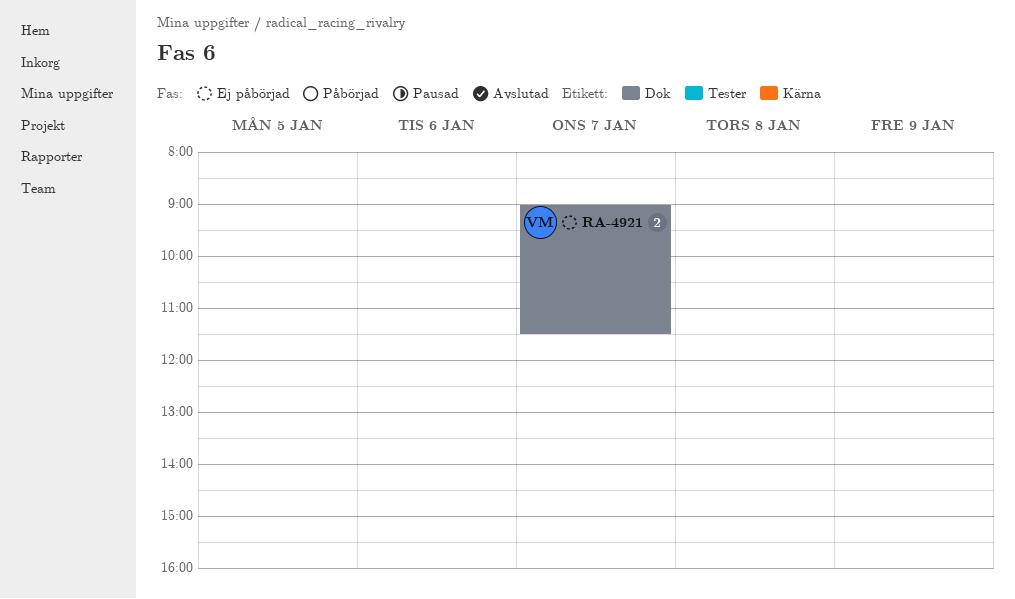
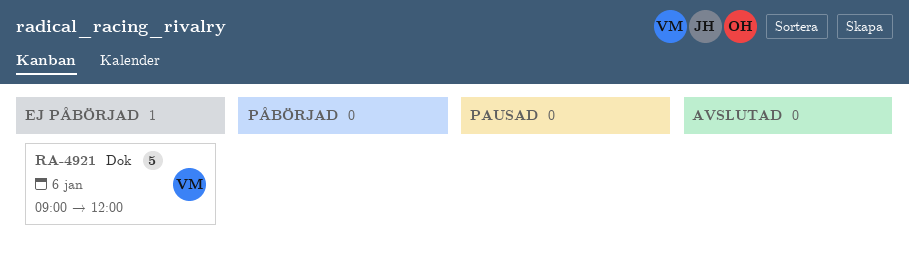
RA-4921, estimate: 2 -> 5
RA-4921, day: Jan 7 -> Jan 6
RA-4921, ends: 11:30 -> 12:00

